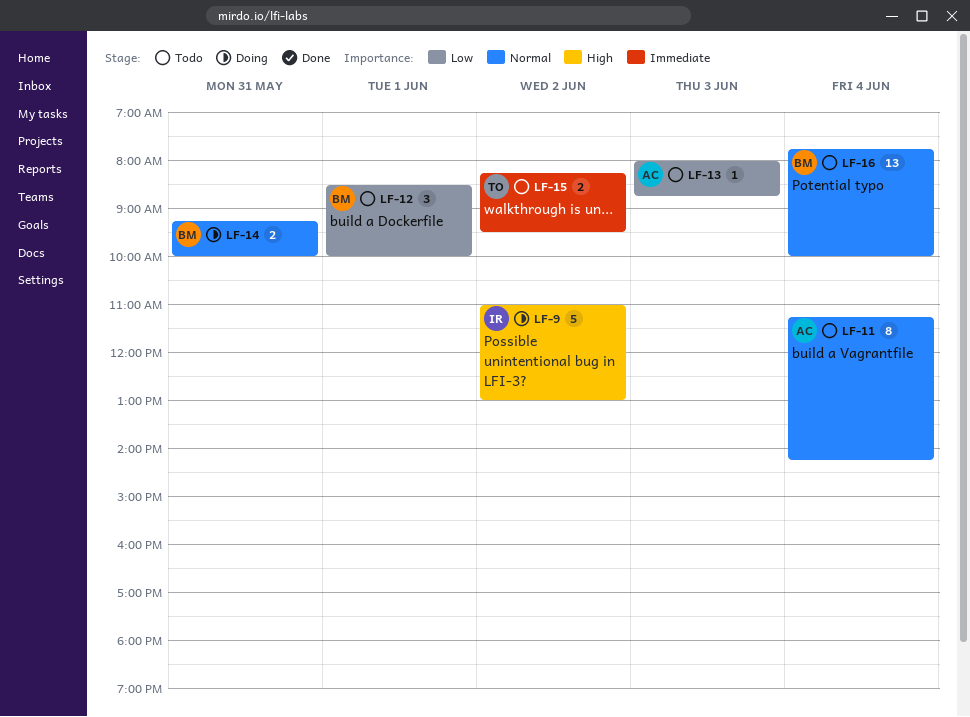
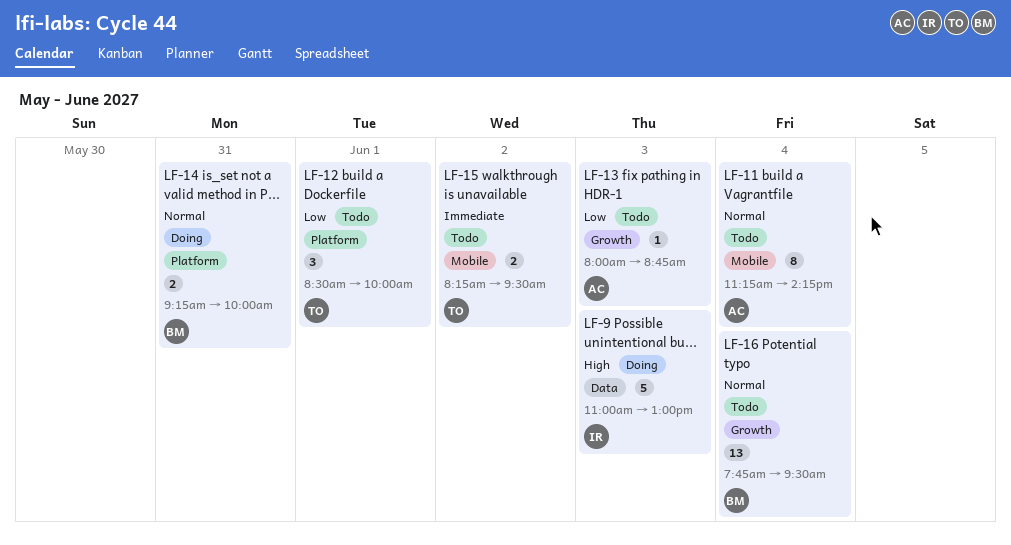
LF-9, day: Jun 2 -> Jun 3
LF-12, owner: BM -> TO
LF-16, ends: 10:00 -> 09:30

